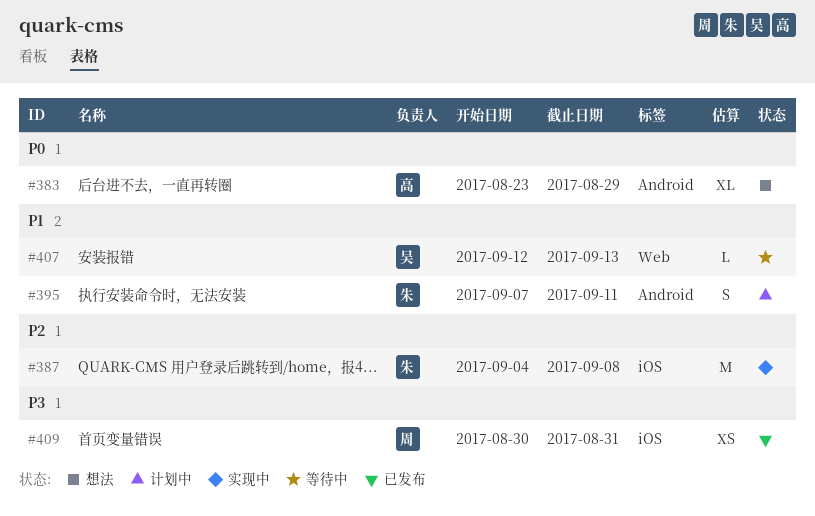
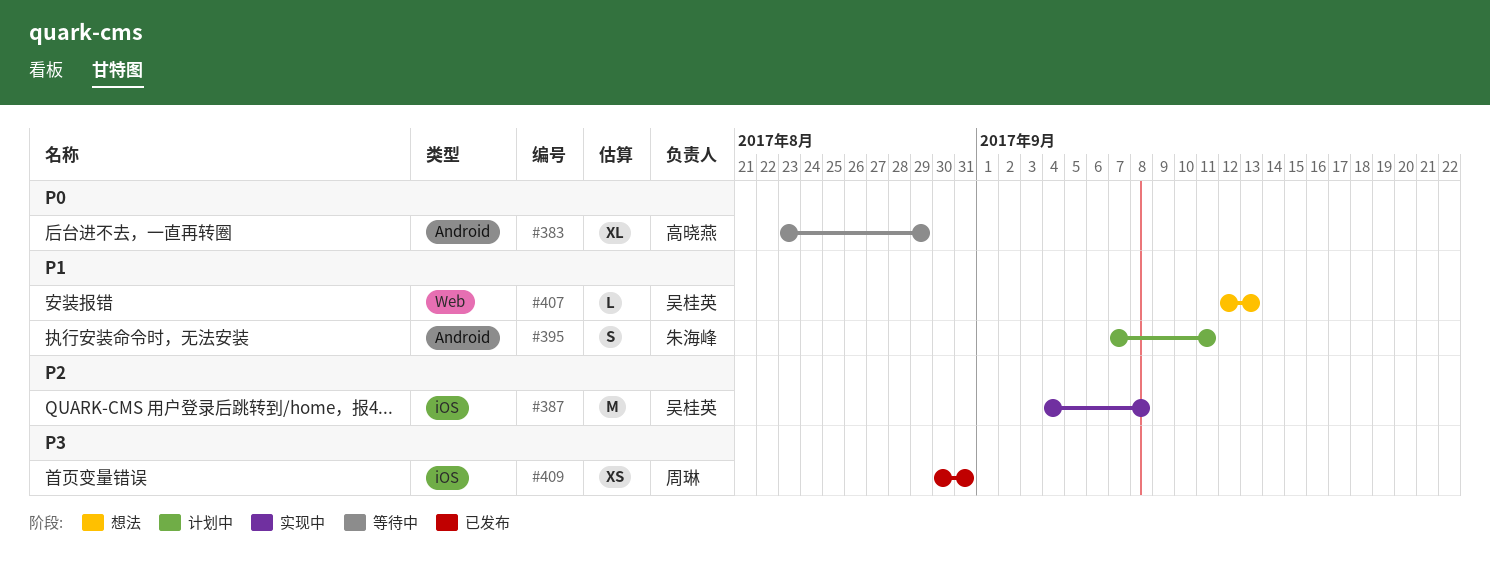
#383, status: 想法 -> 等待中
#387, owner: 朱海峰 -> 吴桂英
#407, status: 等待中 -> 想法

